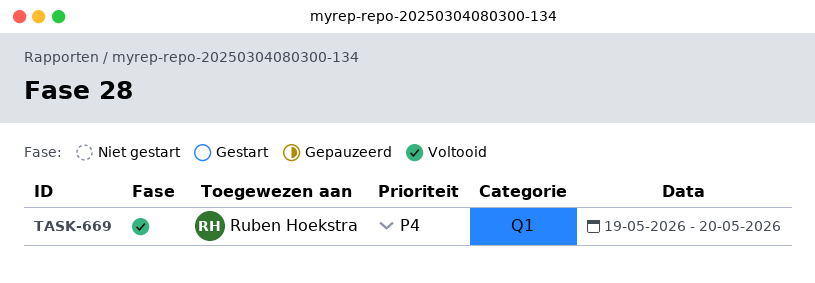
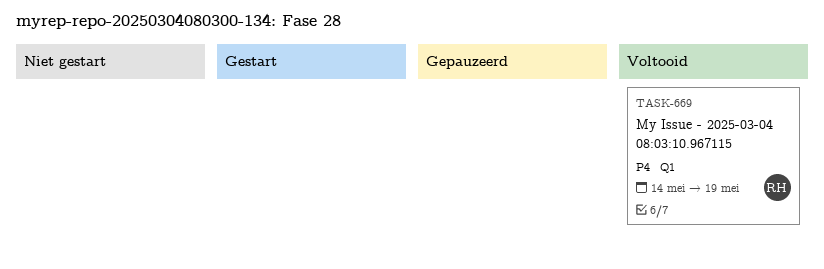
TASK-669, start: May 19 -> May 14
TASK-669, due: May 20 -> May 19

